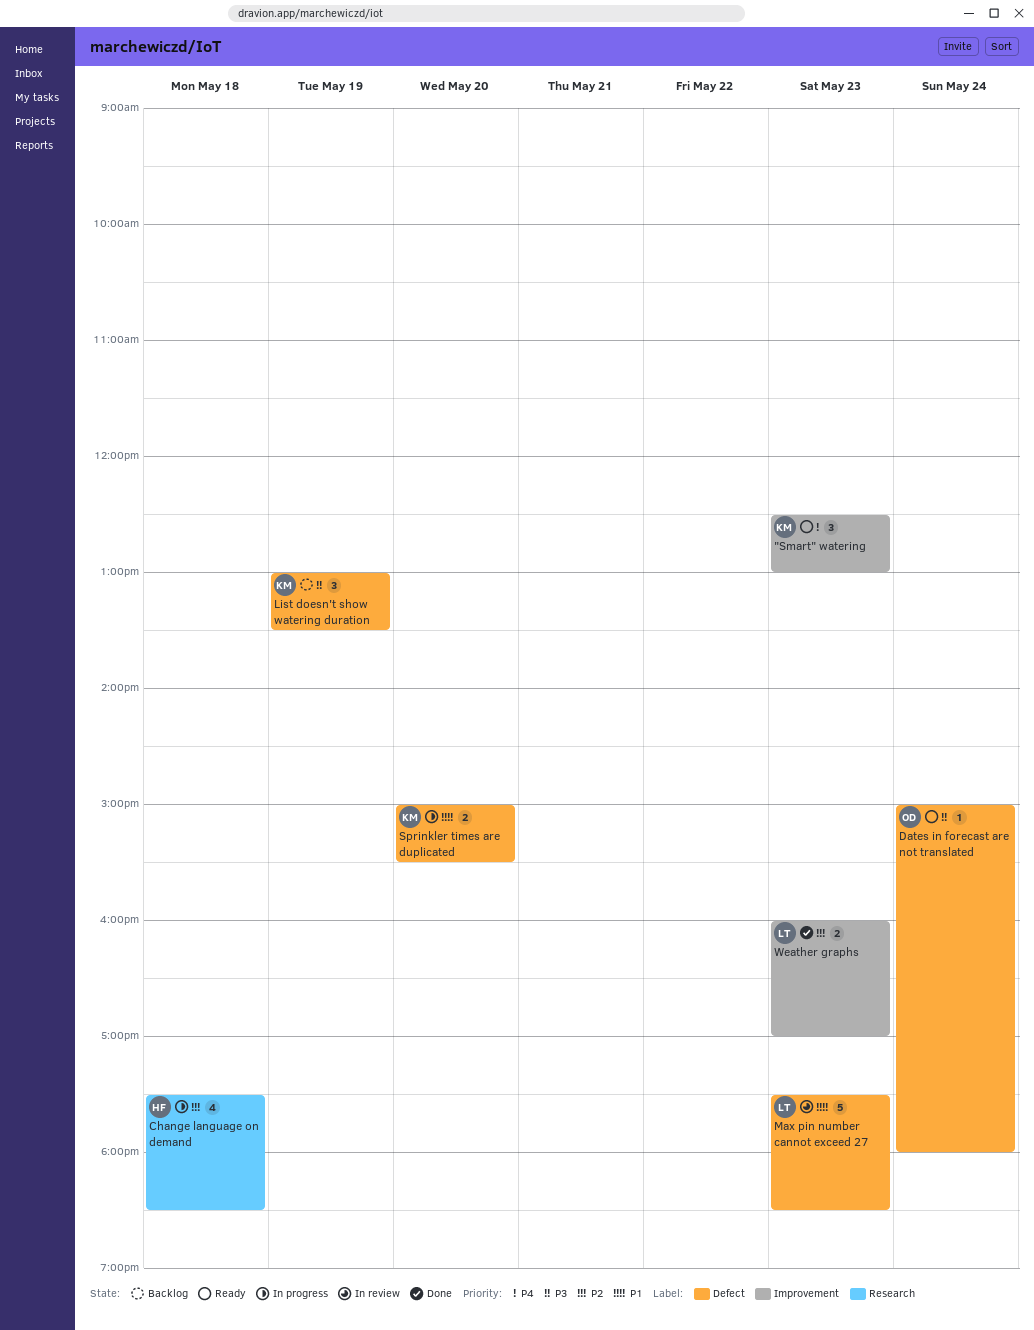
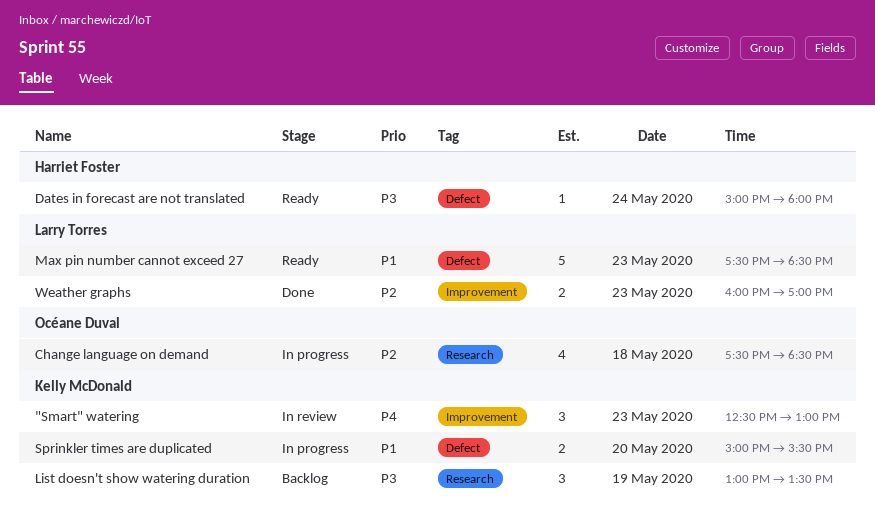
"Smart" watering, status: Ready -> In review
Change language on demand, owner: Harriet Foster -> Océane Duval
Dates in forecast are not translated, owner: Océane Duval -> Harriet Foster
List doesn't show watering duration, label: Defect -> Research
Max pin number cannot exceed 27, status: In review -> Ready

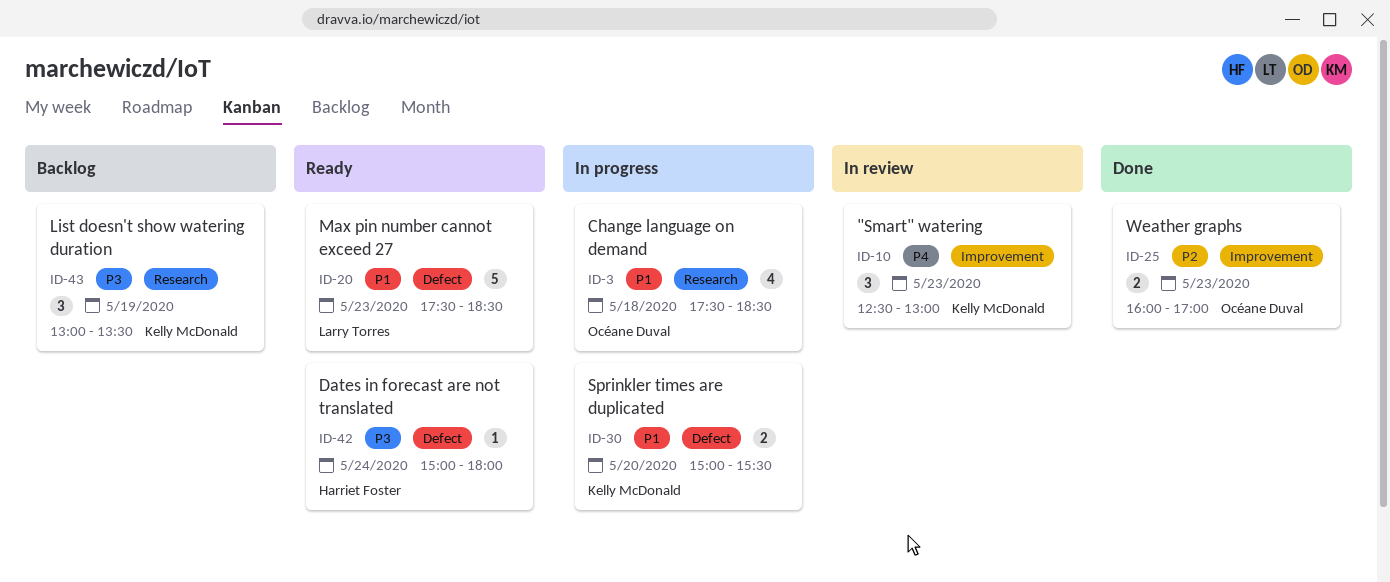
Change language on demand, priority: P2 -> P1
Weather graphs, owner: Larry Torres -> Océane Duval

